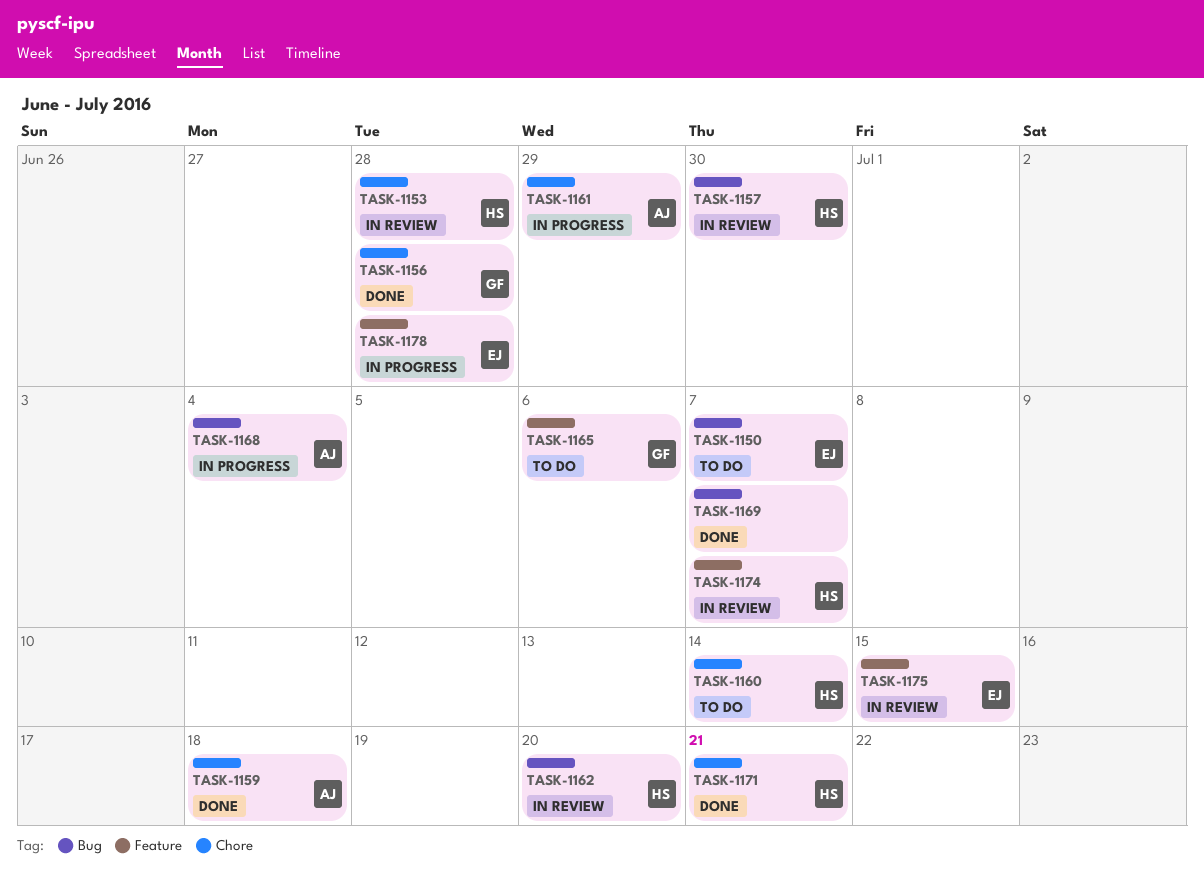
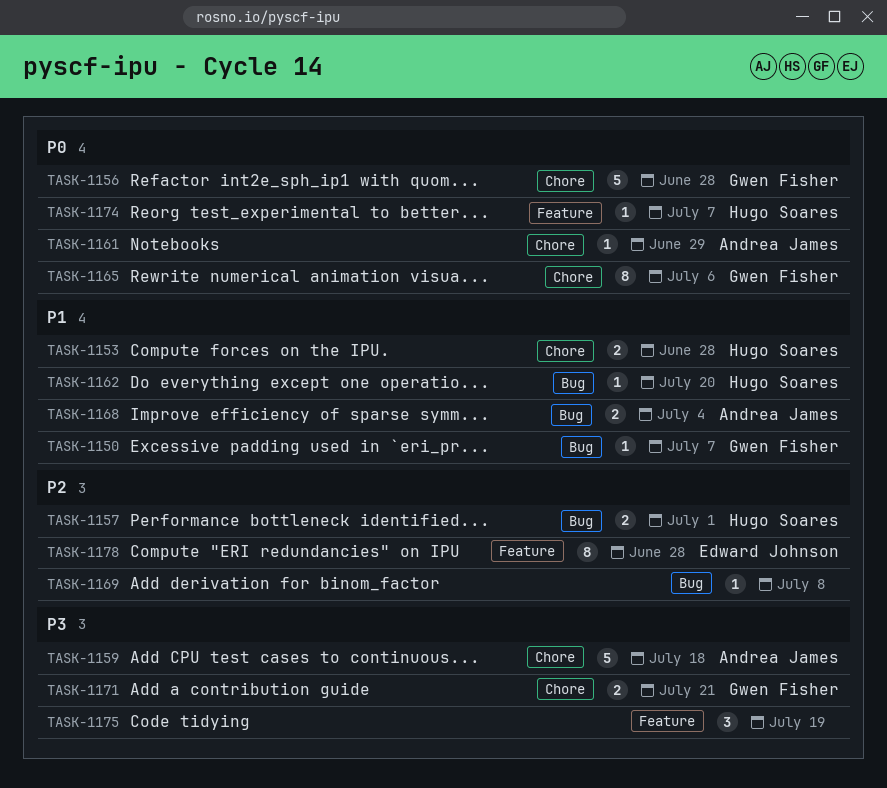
TASK-1150, owner: Edward Johnson -> Gwen Fisher
TASK-1157, due: Jun 30 -> Jul 1
TASK-1160: present -> none
TASK-1165, label: Feature -> Chore
TASK-1169, due: Jul 7 -> Jul 8
TASK-1171, owner: Hugo Soares -> Gwen Fisher
TASK-1175, owner: Edward Johnson -> none
TASK-1175, due: Jul 15 -> Jul 19

